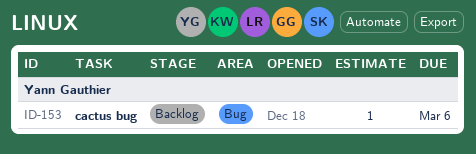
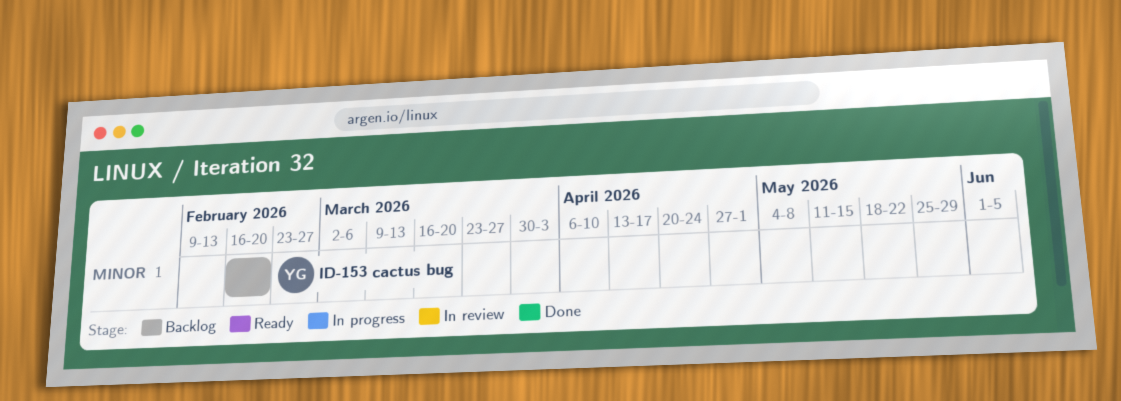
ID-153, due: Mar 6 -> Feb 20

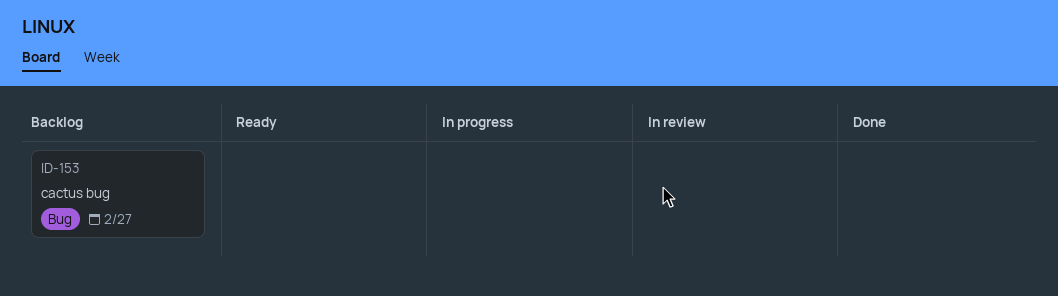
ID-153, due: Feb 20 -> Feb 27

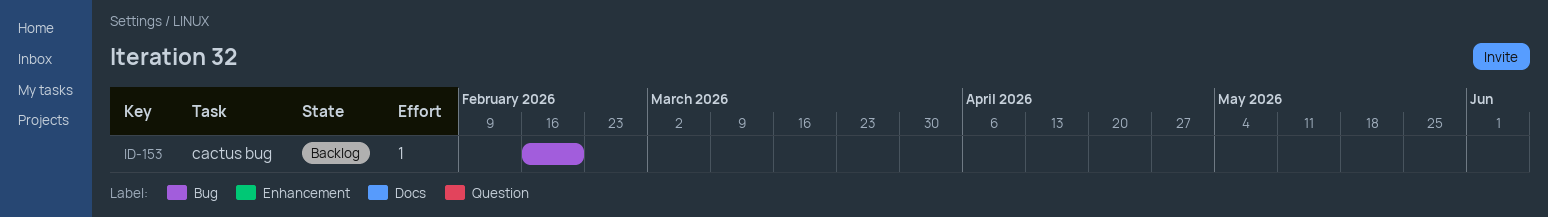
ID-153, due: Feb 27 -> Feb 20

